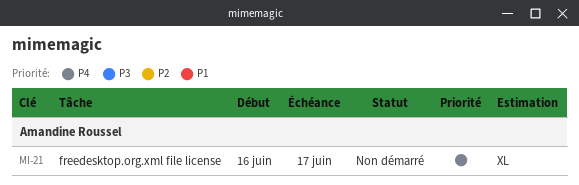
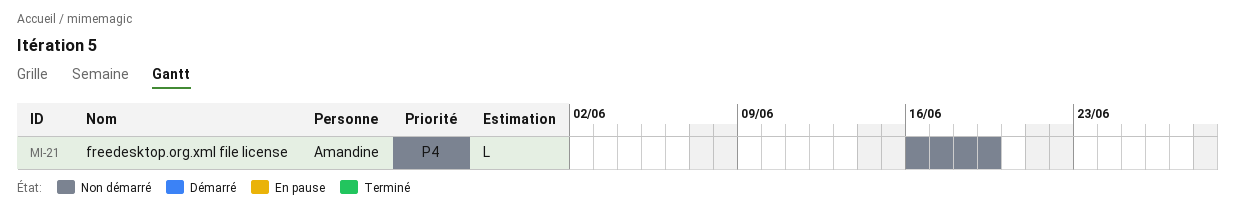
MI-21, estimate: XL -> L
MI-21, due: Jun 17 -> Jun 19

